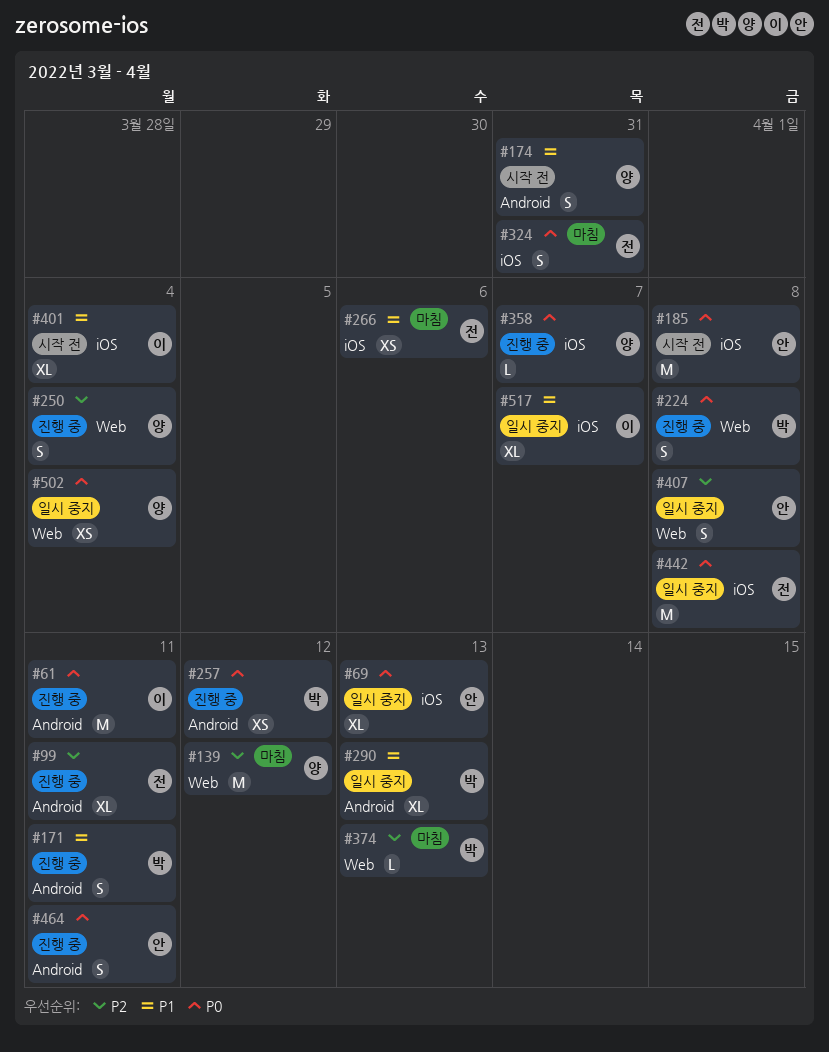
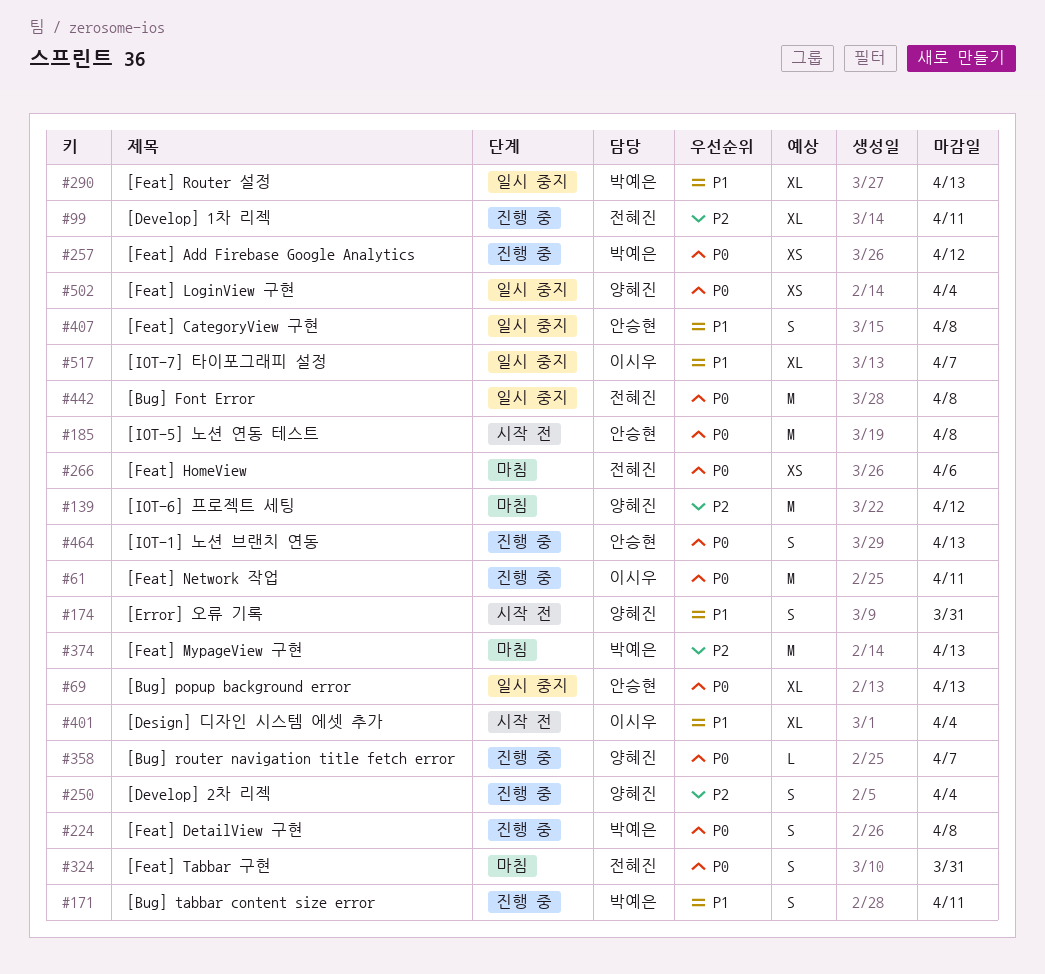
#266, priority: P1 -> P0
#374, estimate: L -> M
#407, priority: P2 -> P1
#464, due: Apr 11 -> Apr 13

